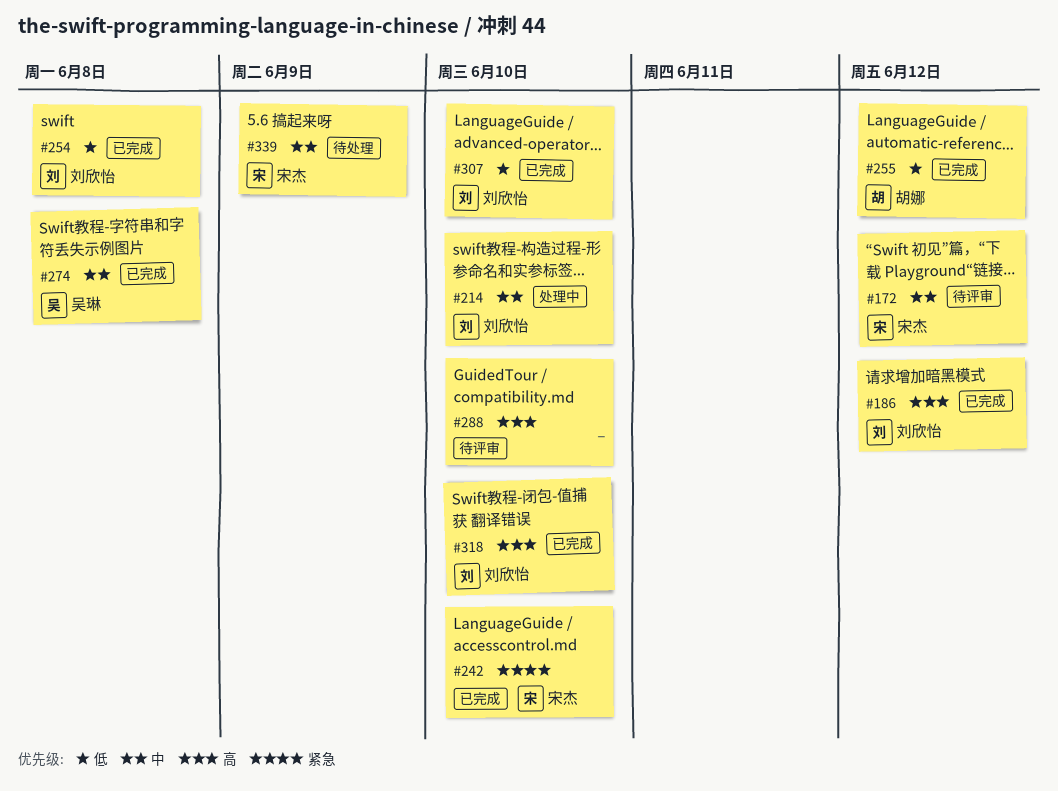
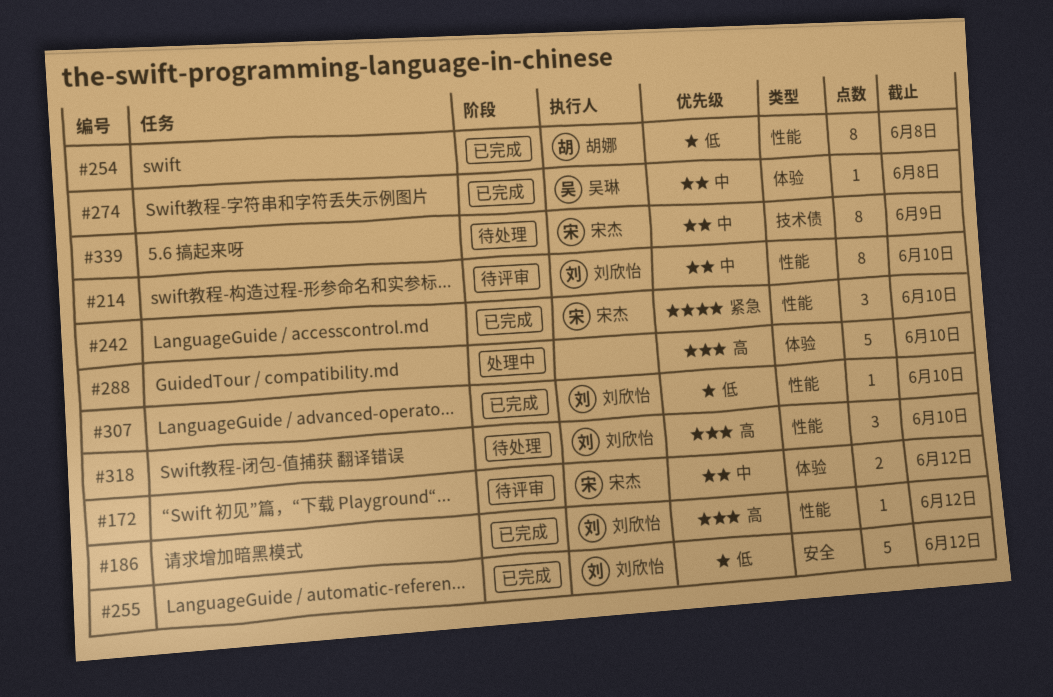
#214, status: 处理中 -> 待评审
#254, owner: 刘欣怡 -> 胡娜
#255, owner: 胡娜 -> 刘欣怡
#288, status: 待评审 -> 处理中
#318, status: 已完成 -> 待处理

